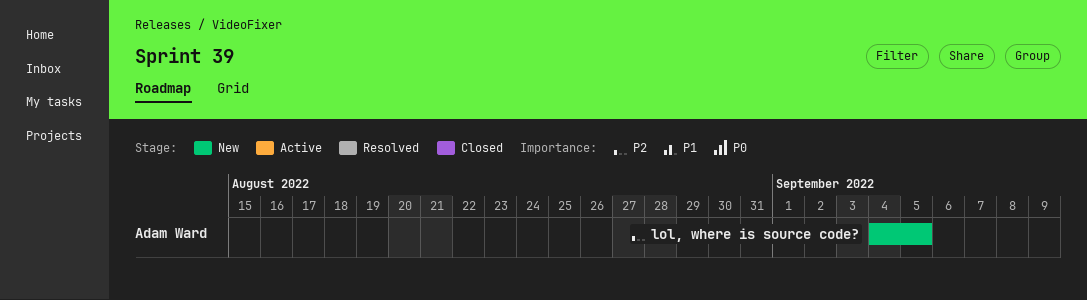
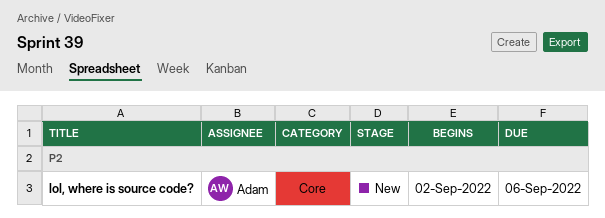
lol, where is source code?, start: Sep 4 -> Sep 2
lol, where is source code?, due: Sep 5 -> Sep 6

